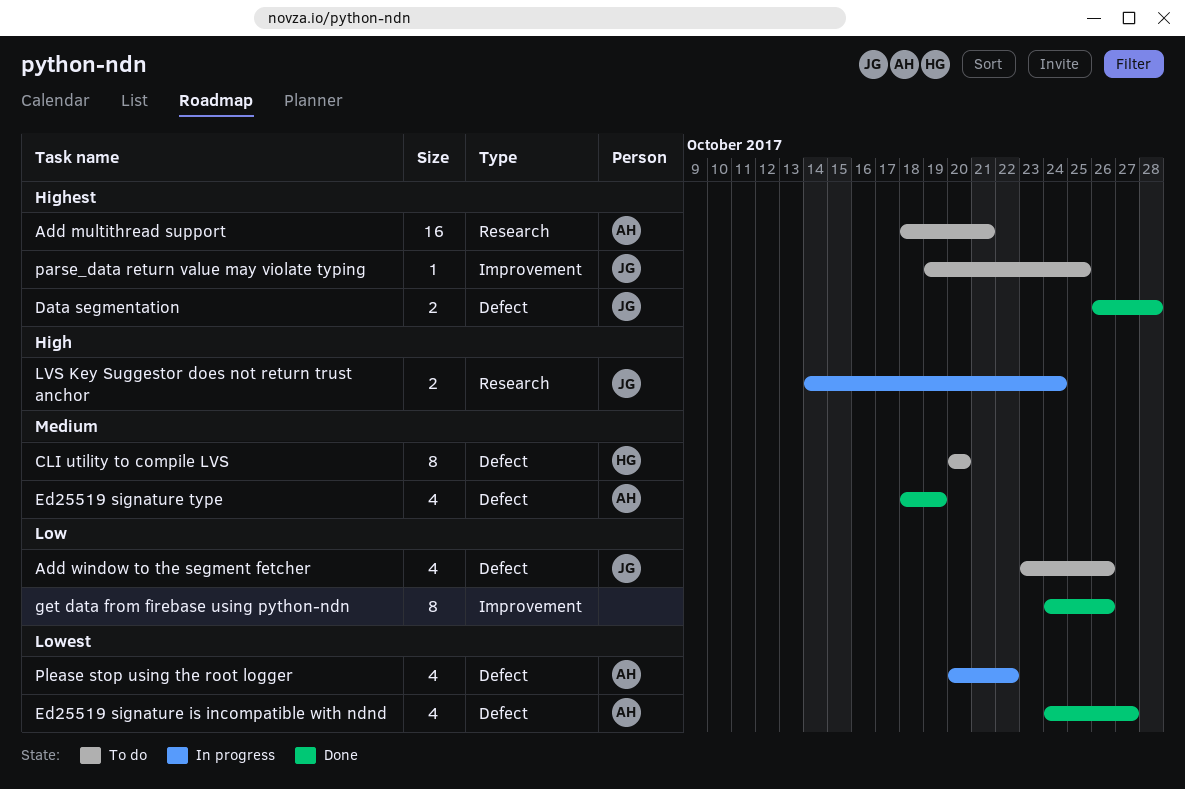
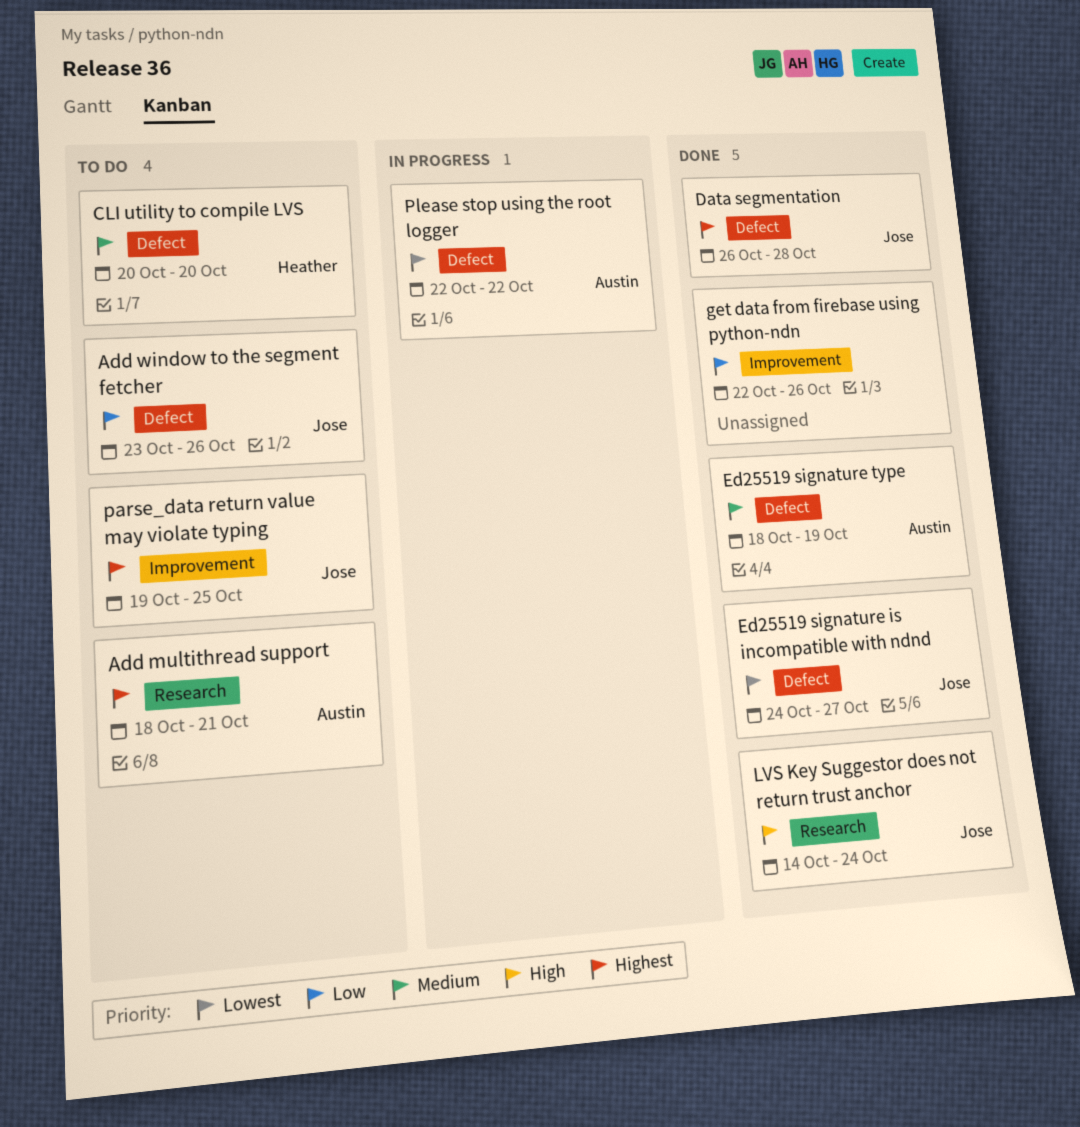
Ed25519 signature is incompatible with ndnd, owner: Austin -> Jose
get data from firebase using python-ndn, start: Oct 24 -> Oct 22
LVS Key Suggestor does not return trust anchor, status: In progress -> Done
Please stop using the root logger, start: Oct 20 -> Oct 22

